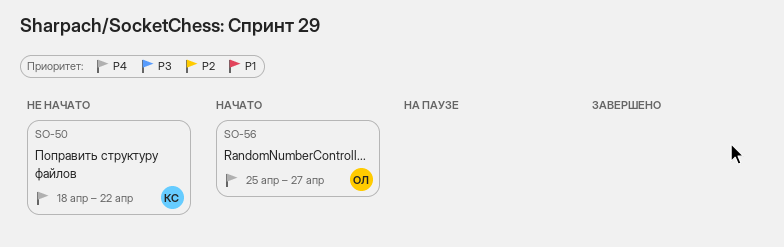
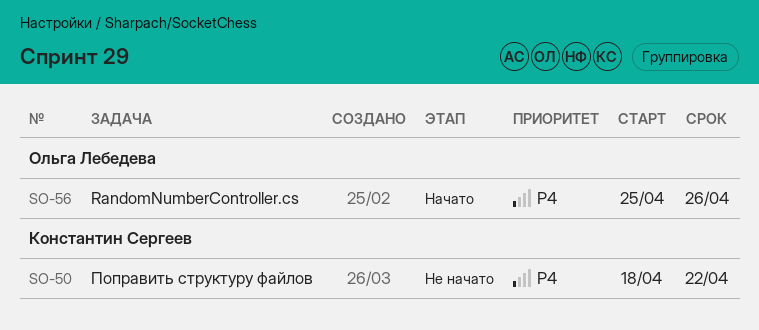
SO-56, due: Apr 27 -> Apr 26

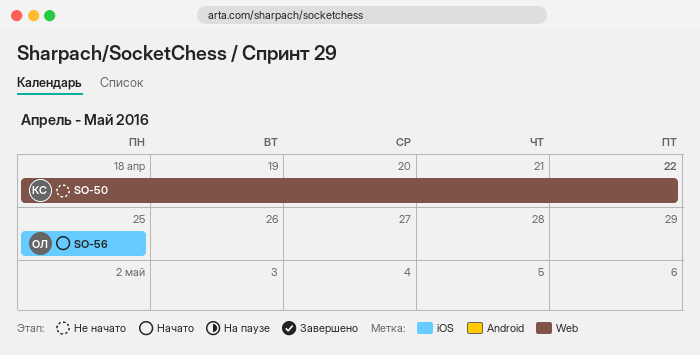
SO-56, due: Apr 26 -> Apr 25

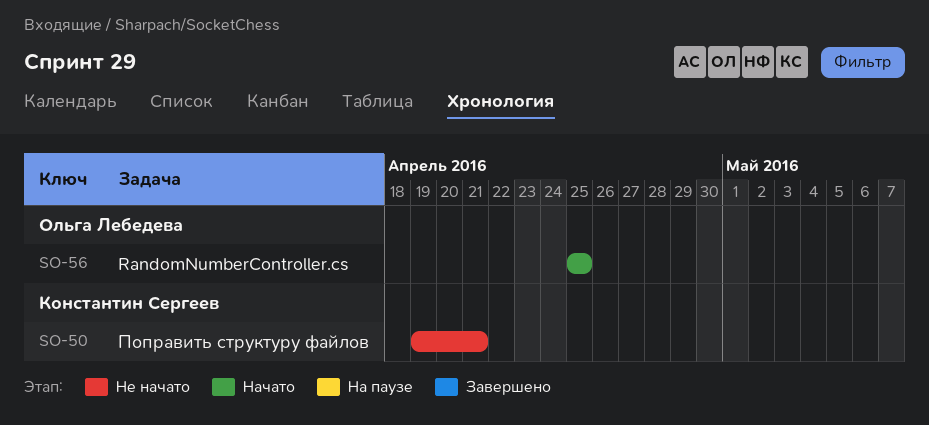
SO-50, start: Apr 18 -> Apr 19
SO-50, due: Apr 22 -> Apr 21

